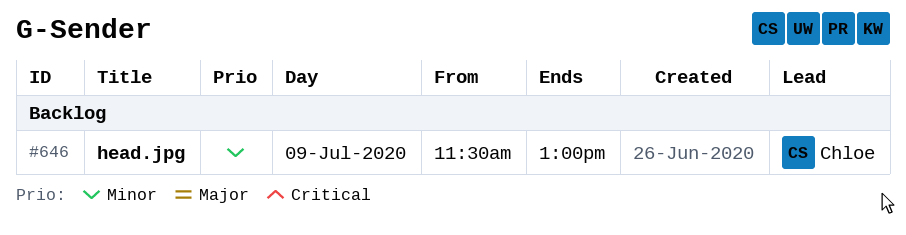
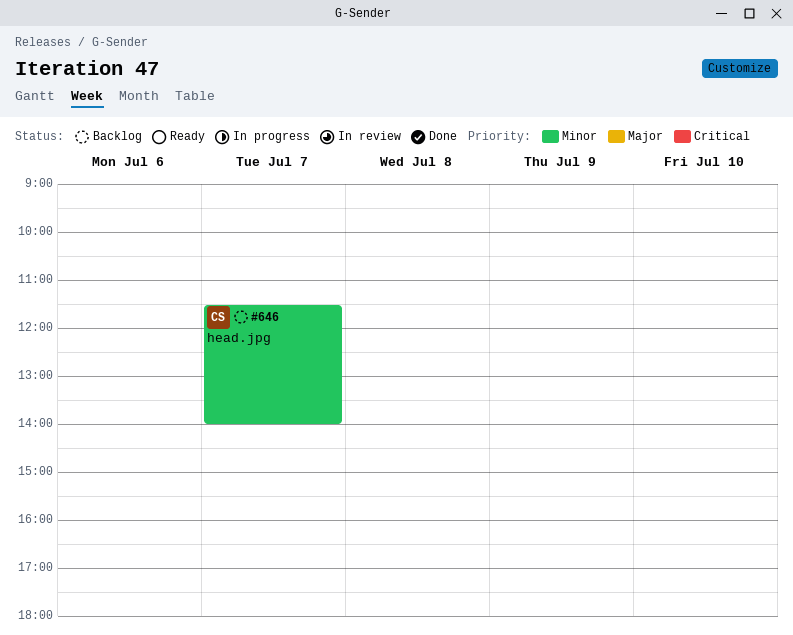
#646, day: Jul 9 -> Jul 7
#646, ends: 13:00 -> 14:00

